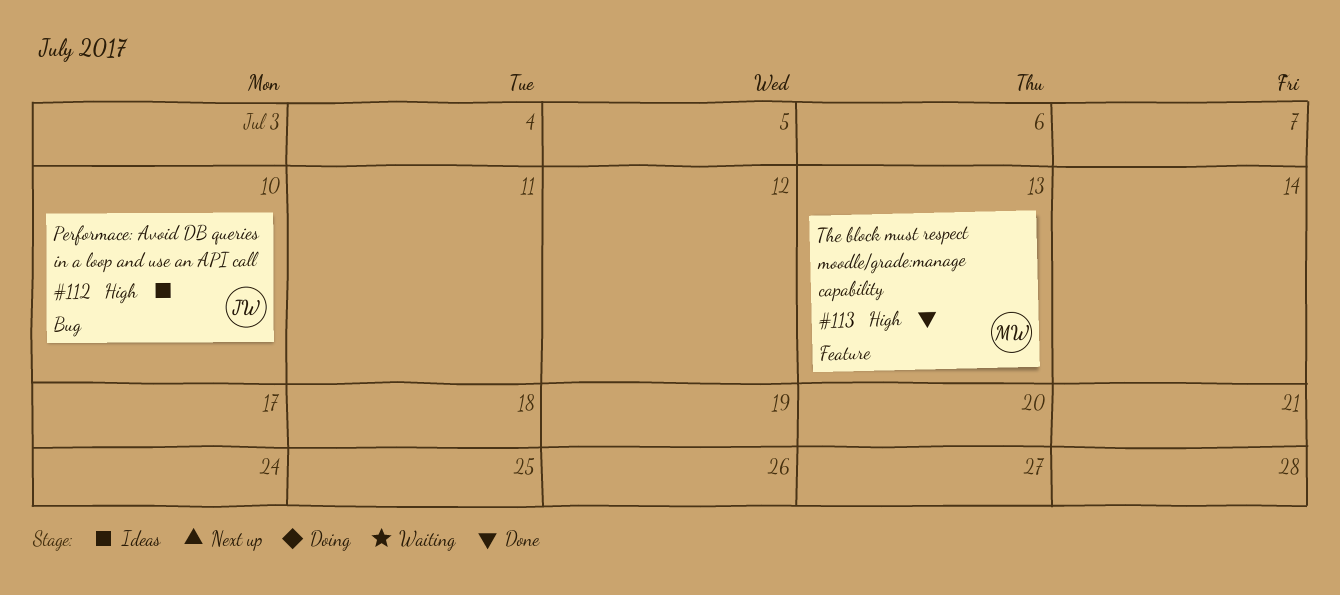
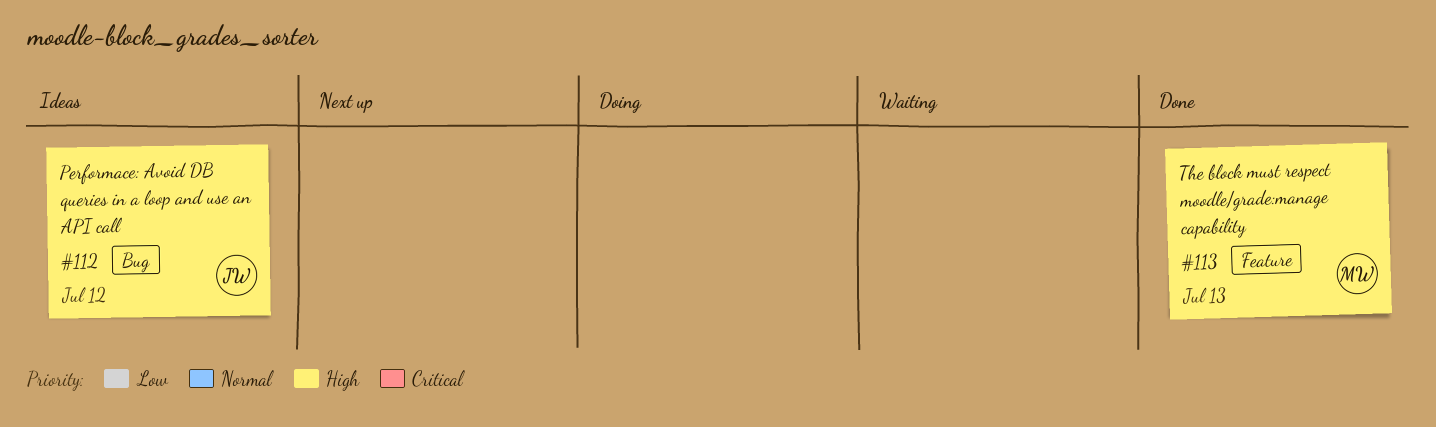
#112, due: Jul 10 -> Jul 12

